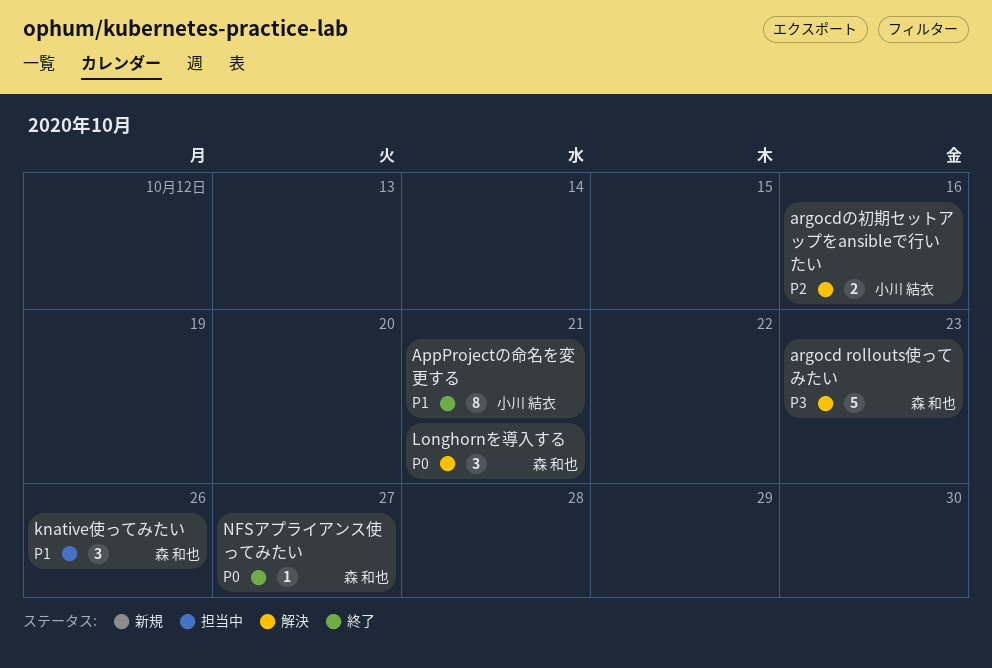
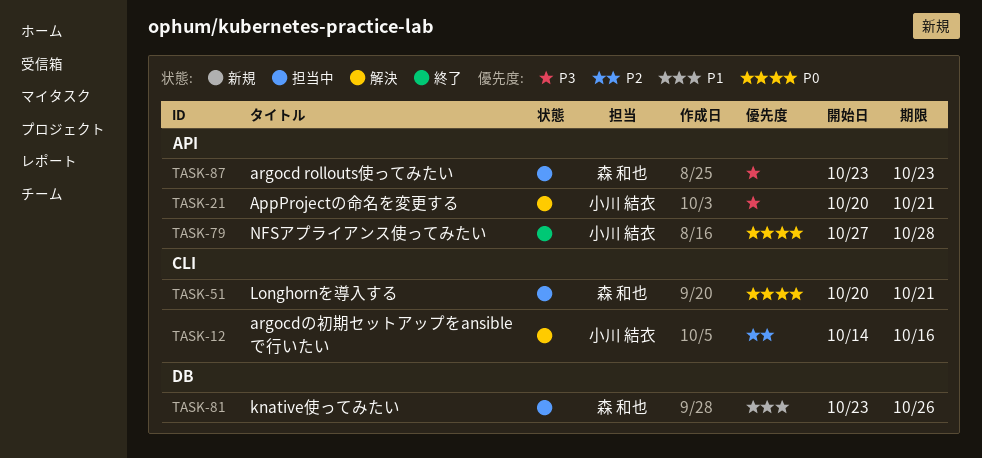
AppProjectの命名を変更する, status: 終了 -> 解決
AppProjectの命名を変更する, priority: P1 -> P3
argocd rollouts使ってみたい, status: 解決 -> 担当中
Longhornを導入する, status: 解決 -> 担当中
NFSアプライアンス使ってみたい, owner: 森 和也 -> 小川 結衣
NFSアプライアンス使ってみたい, due: Oct 27 -> Oct 28

